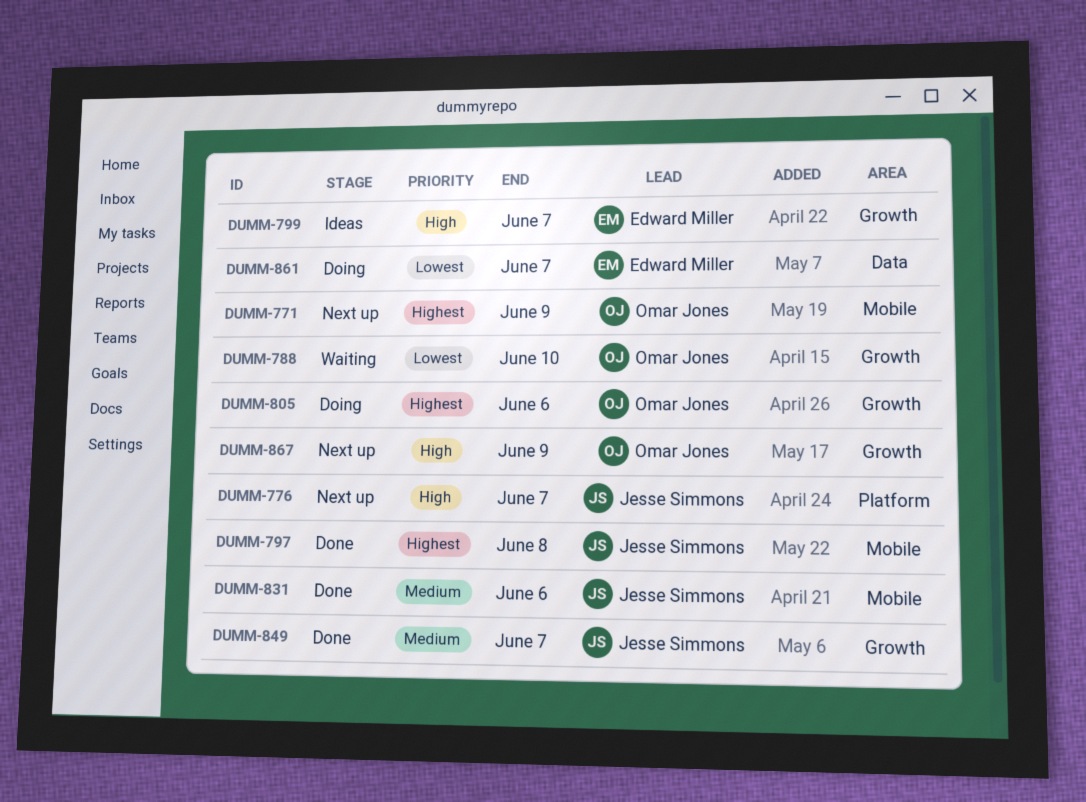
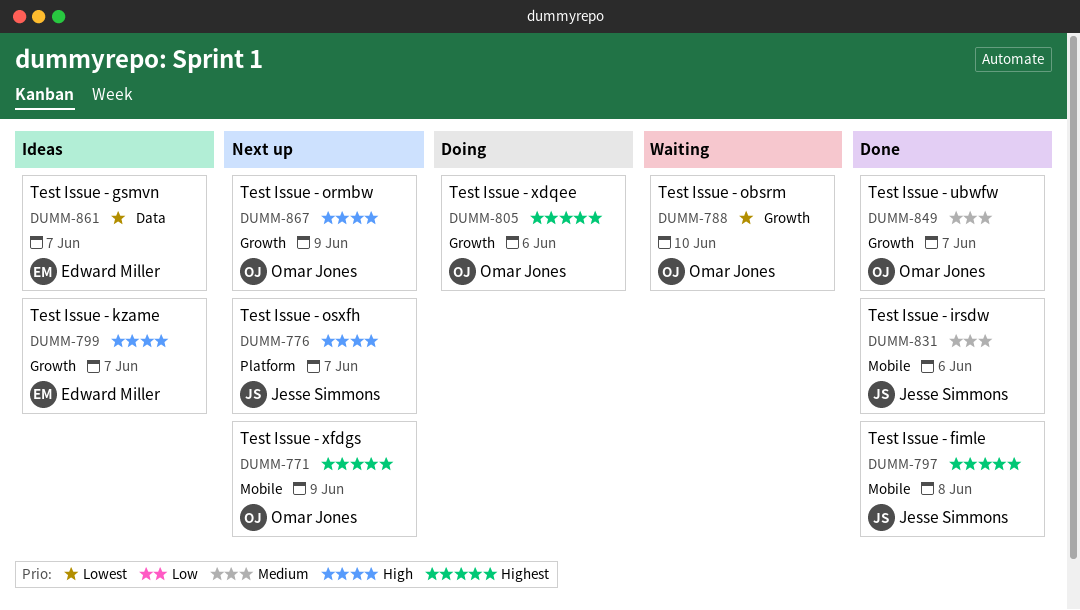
DUMM-849, owner: Jesse Simmons -> Omar Jones
DUMM-861, status: Doing -> Ideas

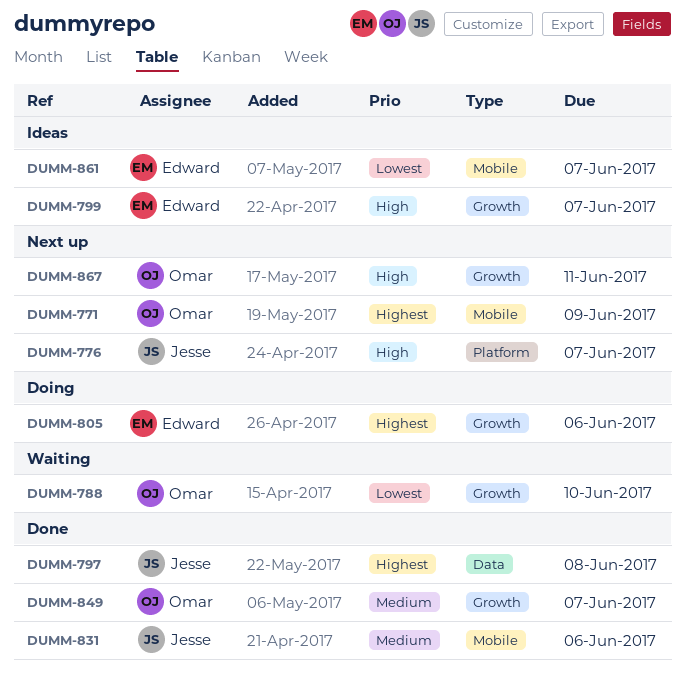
DUMM-797, label: Mobile -> Data
DUMM-805, owner: Omar Jones -> Edward Miller
DUMM-861, label: Data -> Mobile
DUMM-867, due: Jun 9 -> Jun 11

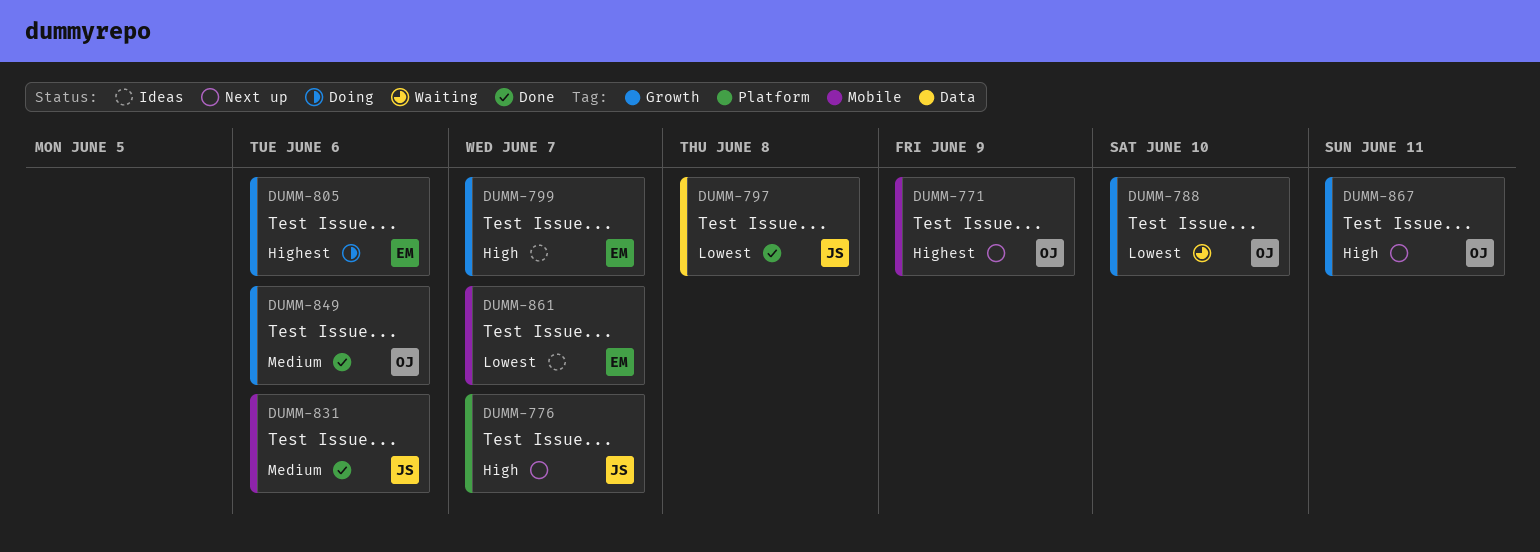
DUMM-797, priority: Highest -> Lowest
DUMM-849, due: Jun 7 -> Jun 6

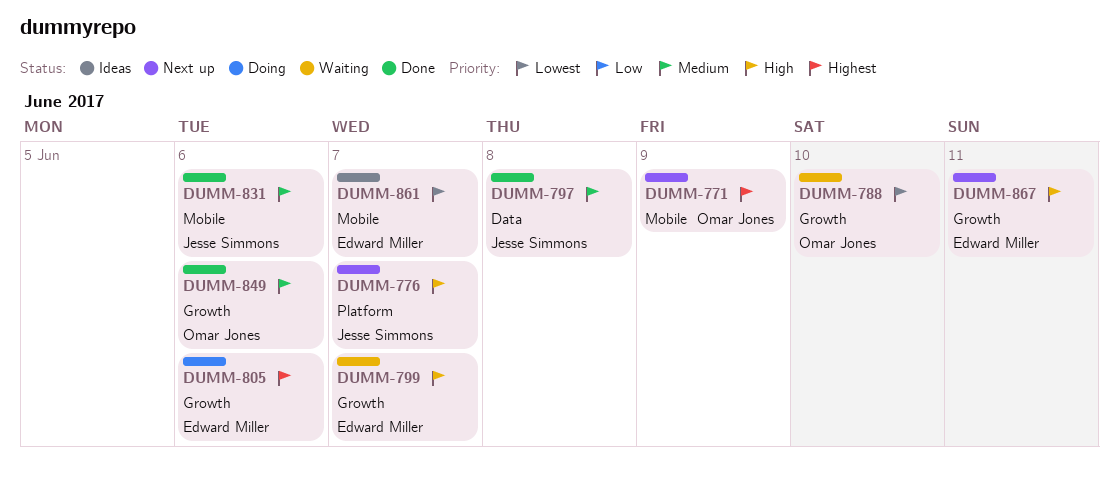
DUMM-797, priority: Lowest -> Medium
DUMM-799, status: Ideas -> Waiting
DUMM-867, owner: Omar Jones -> Edward Miller

